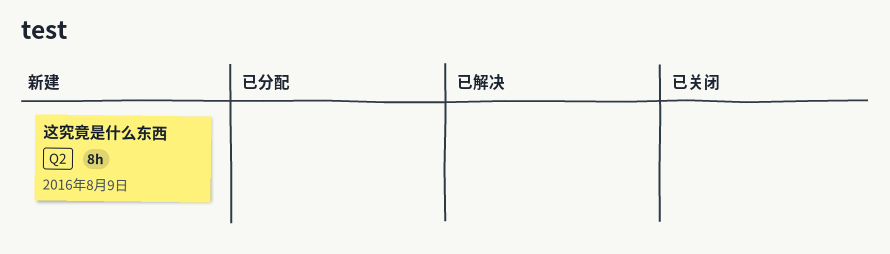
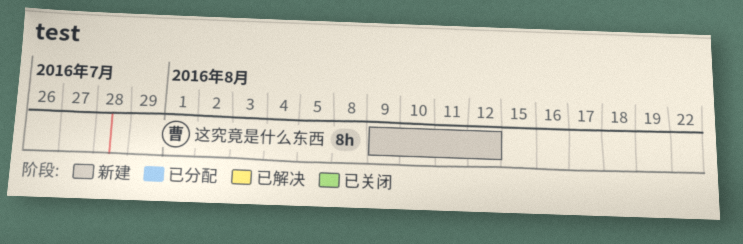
这究竟是什么东西, due: Aug 9 -> Aug 12

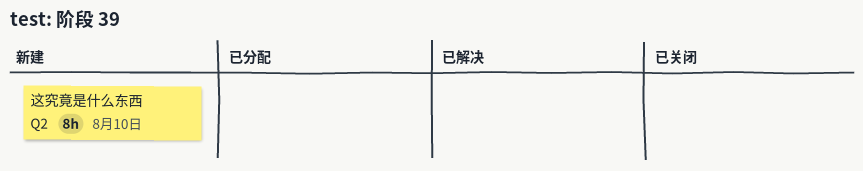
这究竟是什么东西, due: Aug 12 -> Aug 10

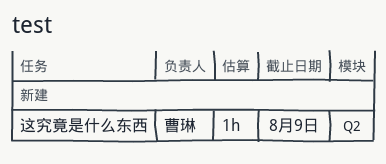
这究竟是什么东西, estimate: 8h -> 1h
这究竟是什么东西, due: Aug 10 -> Aug 9

